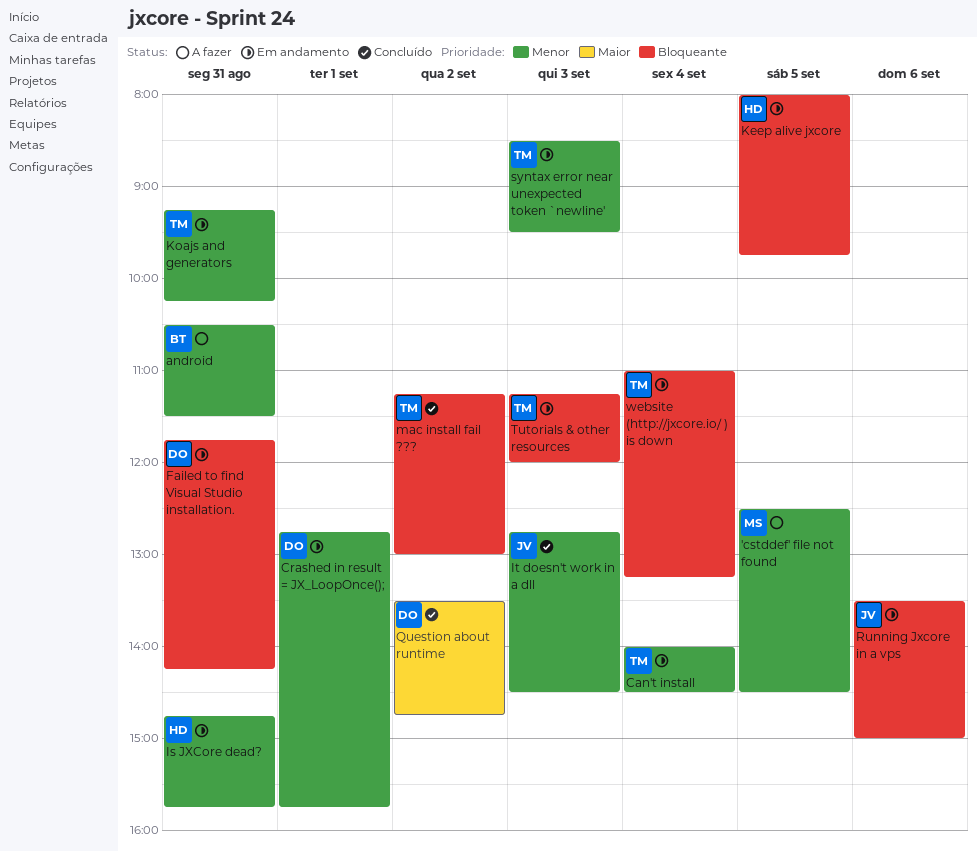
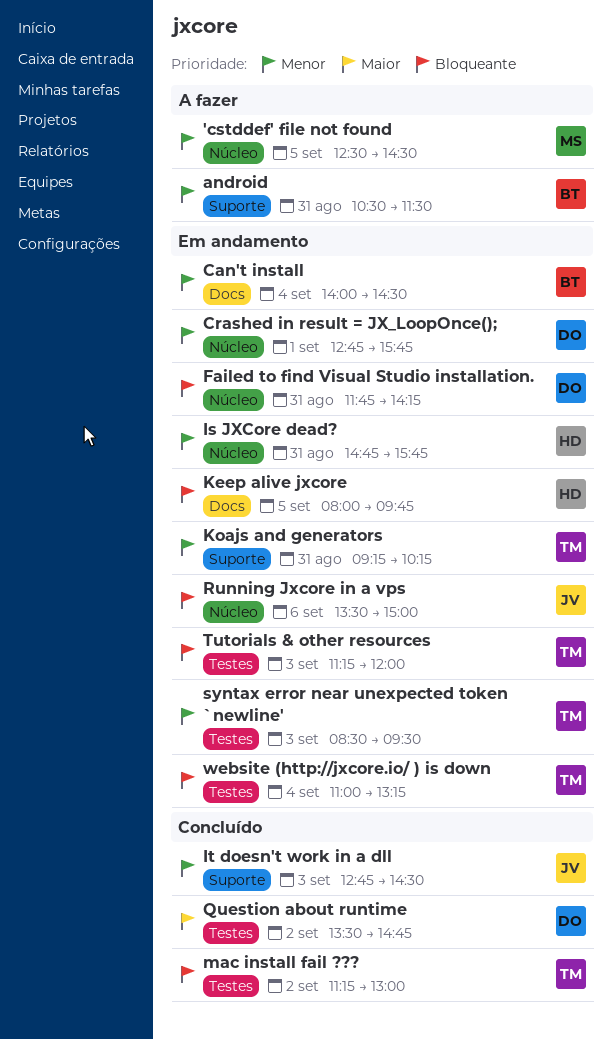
Can't install, owner: TM -> BT

